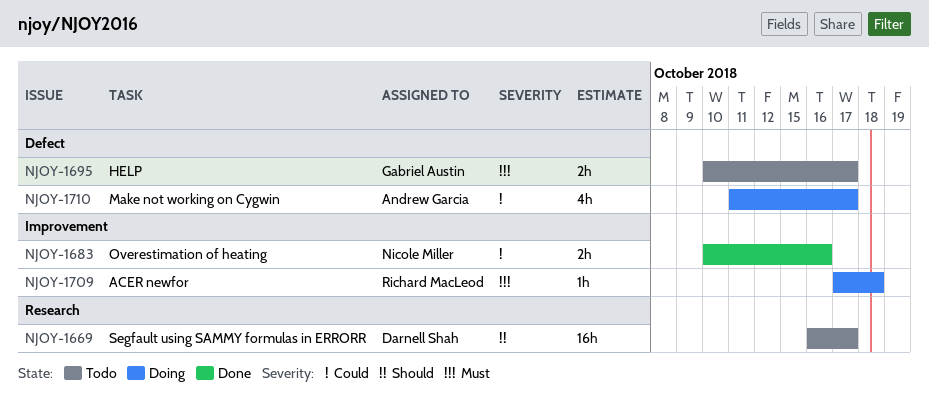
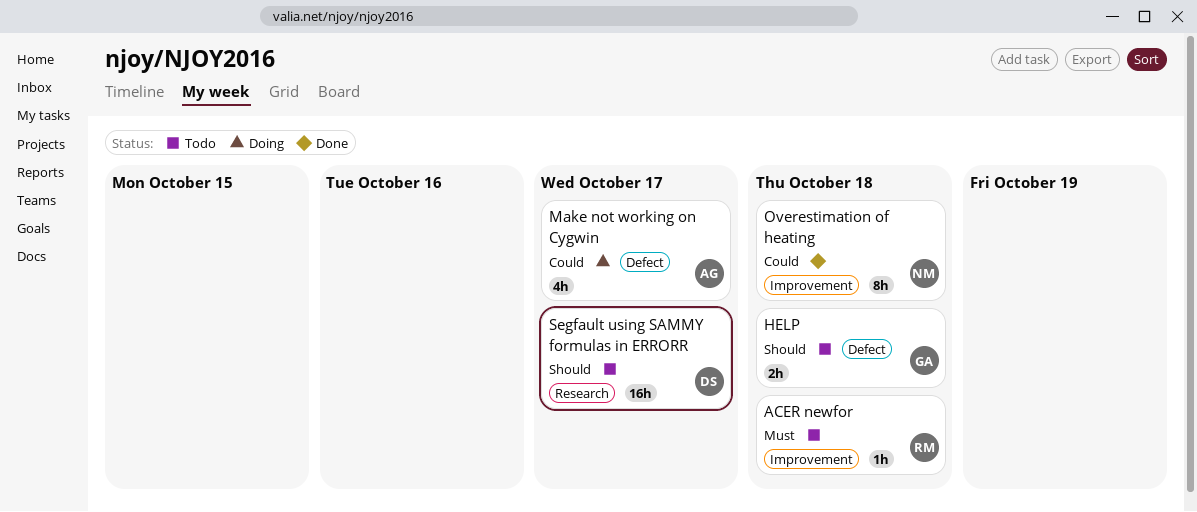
ACER newfor, status: Doing -> Todo
HELP, priority: Must -> Should
HELP, due: Oct 17 -> Oct 18
Overestimation of heating, estimate: 2h -> 8h
Overestimation of heating, due: Oct 16 -> Oct 18

